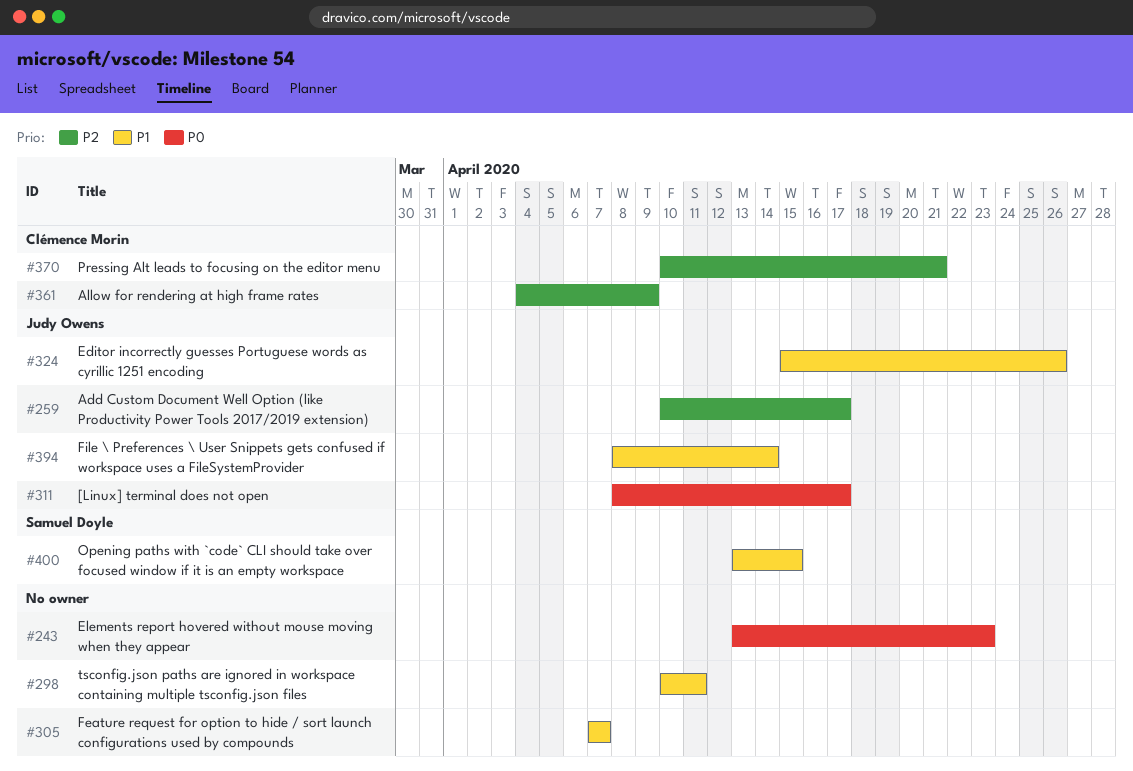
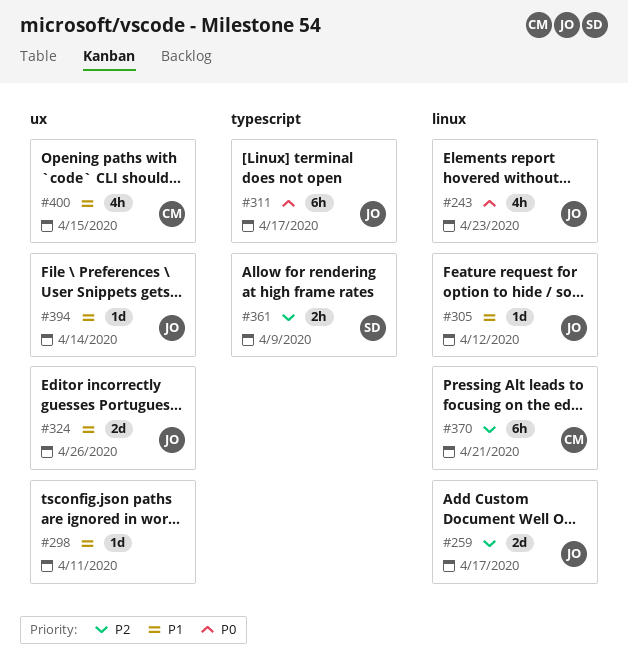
#243, owner: none -> Judy Owens
#305, owner: none -> Judy Owens
#305, due: Apr 7 -> Apr 12
#361, owner: Clémence Morin -> Samuel Doyle
#400, owner: Samuel Doyle -> Clémence Morin

